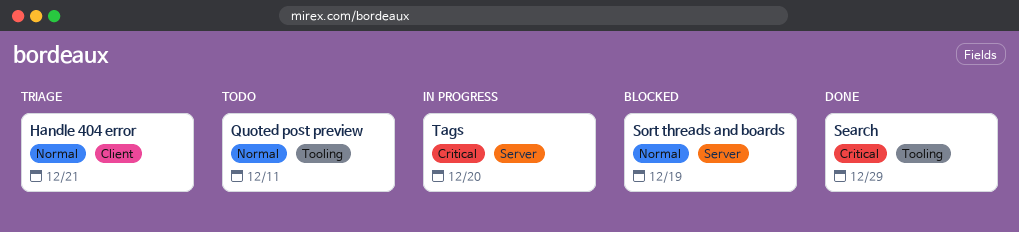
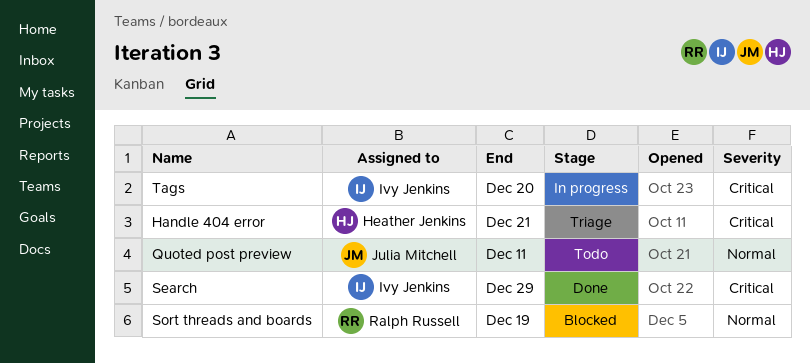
Handle 404 error, priority: Normal -> Critical

